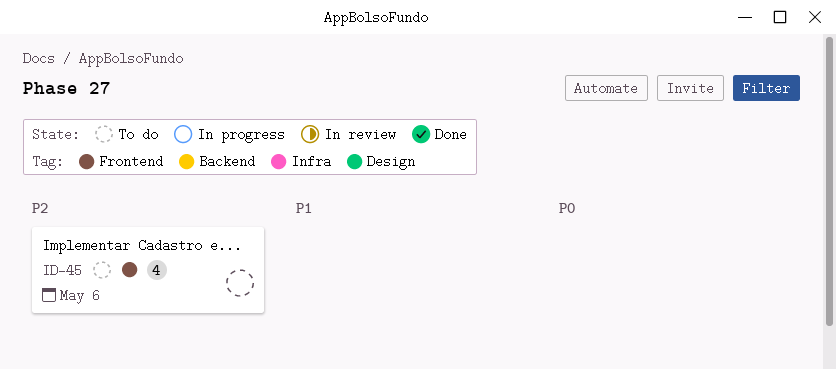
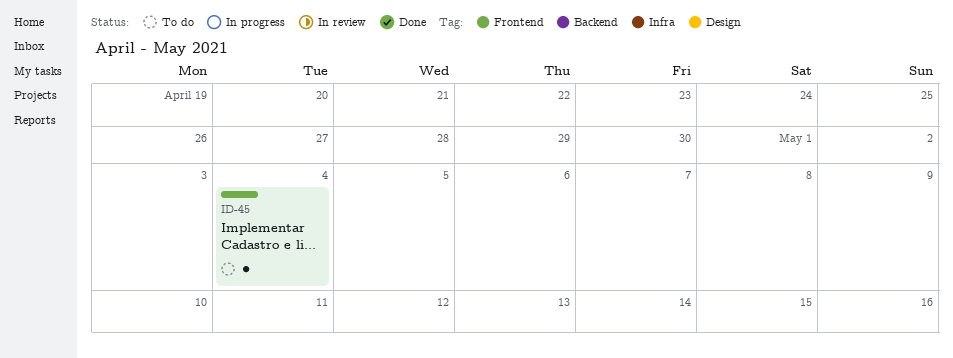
ID-45, estimate: 4 -> 1
ID-45, due: May 6 -> May 4

